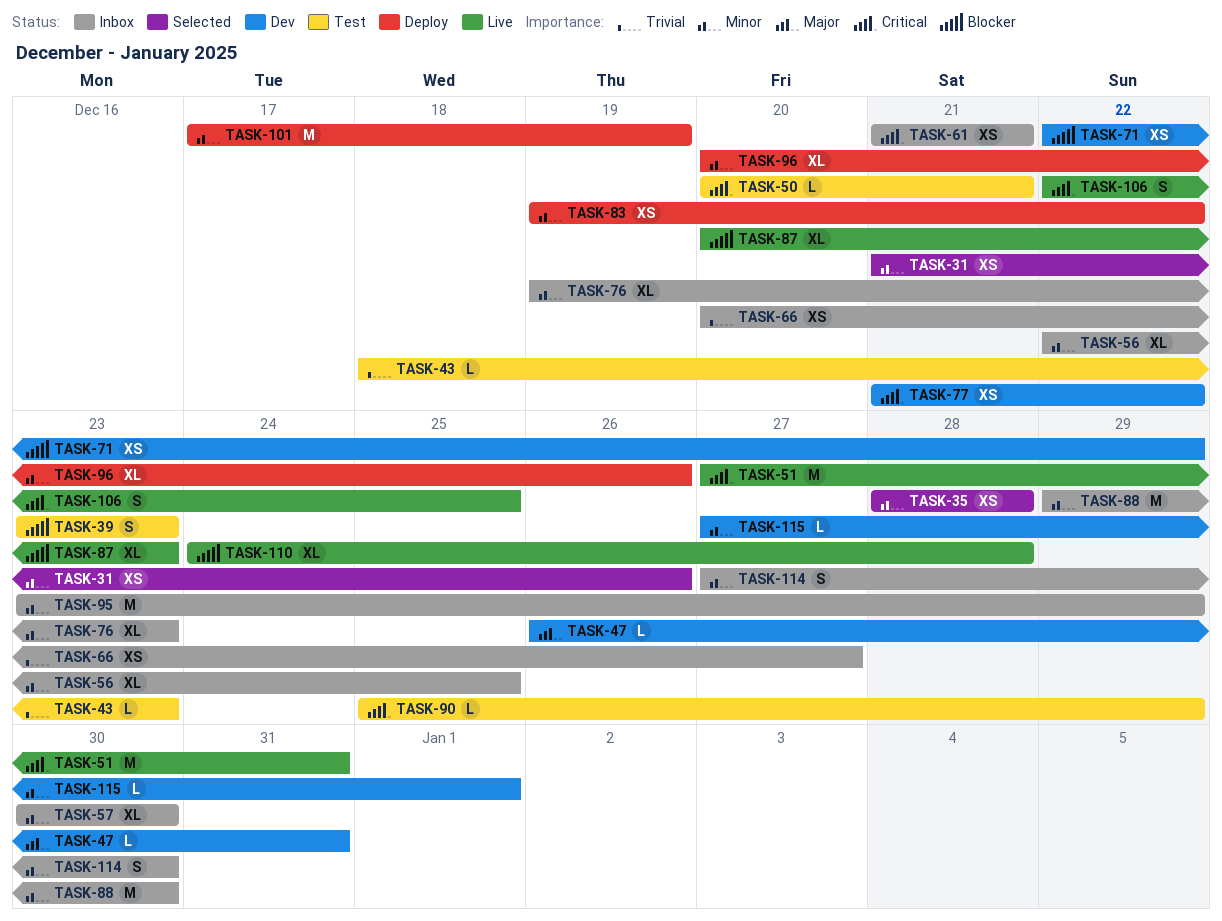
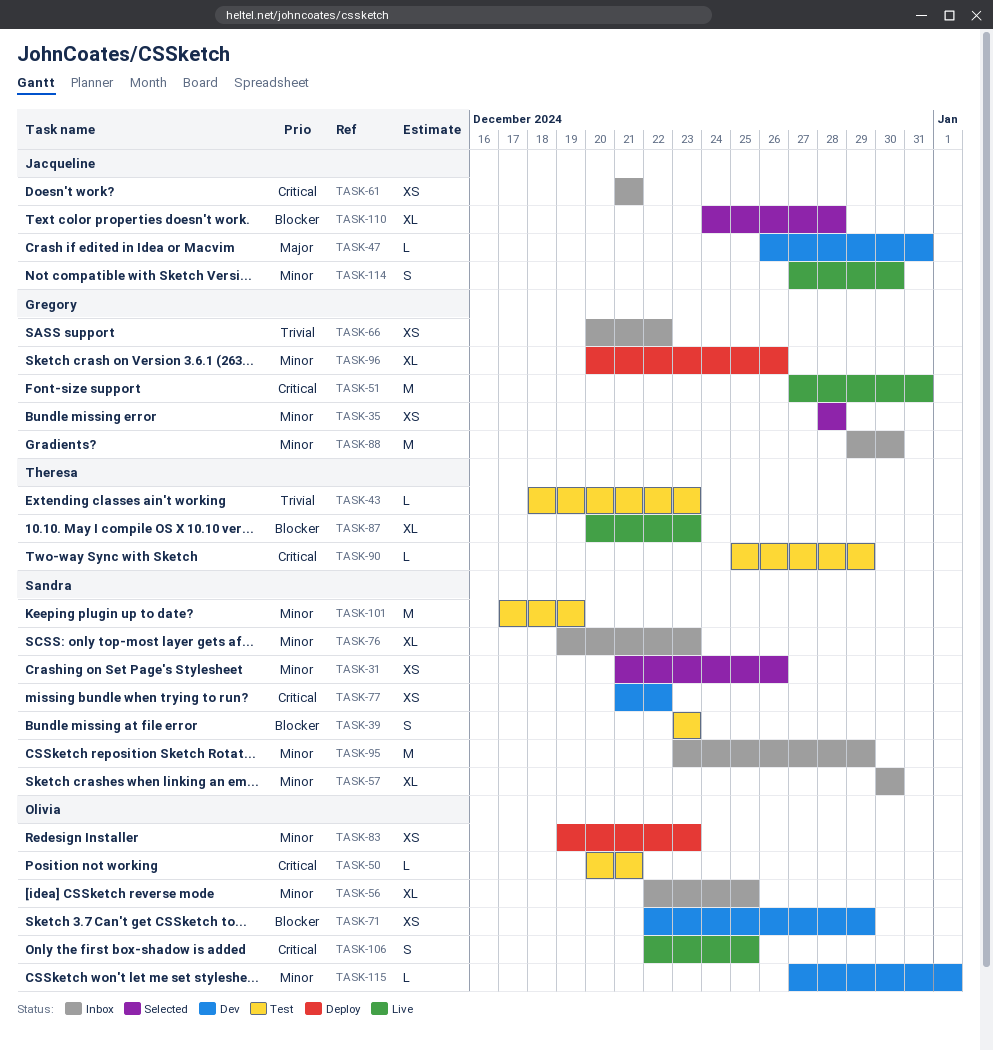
TASK-66, due: Dec 27 -> Dec 22
TASK-83, due: Dec 22 -> Dec 23
TASK-101, status: Deploy -> Test
TASK-110, status: Live -> Selected
TASK-114, status: Inbox -> Live

